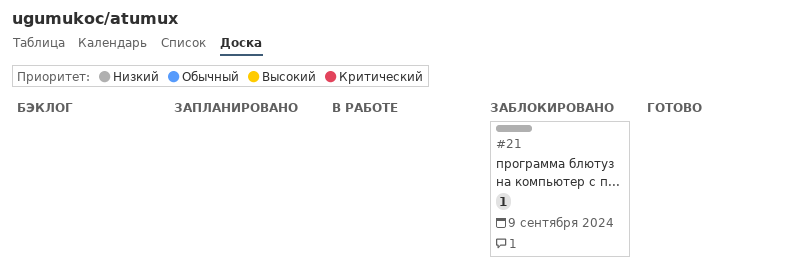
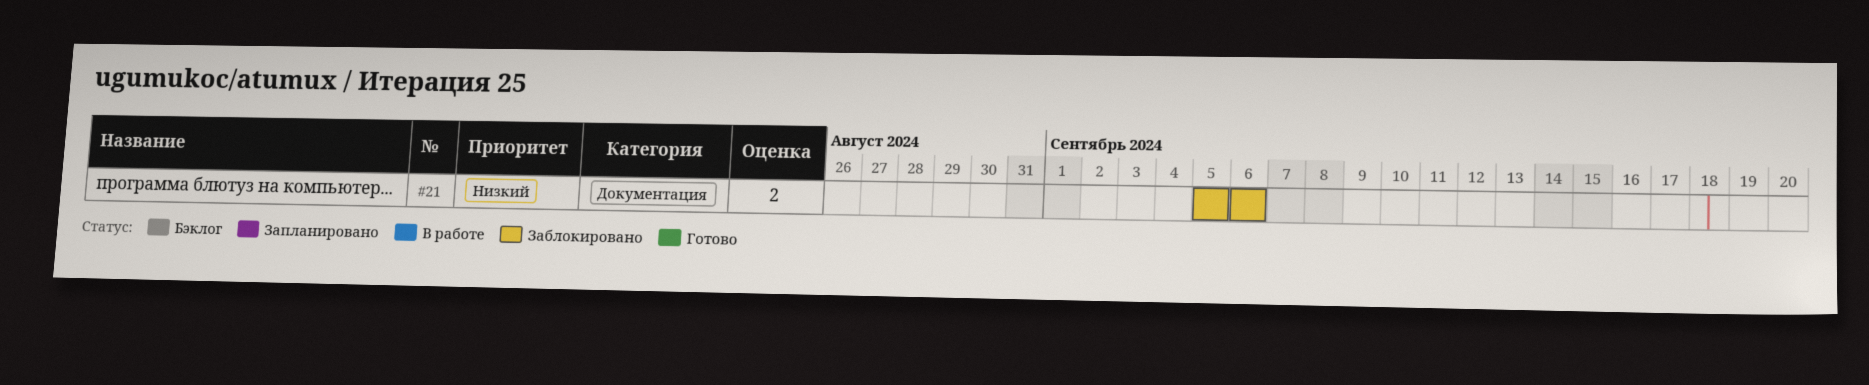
#21, estimate: 1 -> 2
#21, due: Sep 9 -> Sep 6

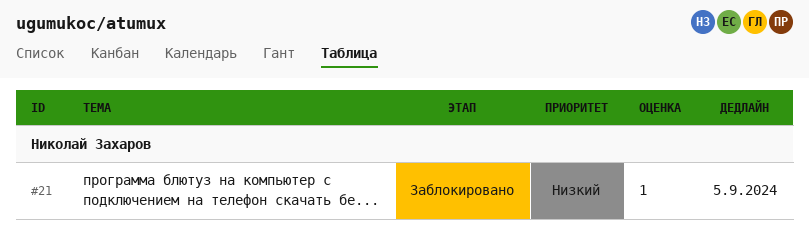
#21, estimate: 2 -> 1
#21, due: Sep 6 -> Sep 5

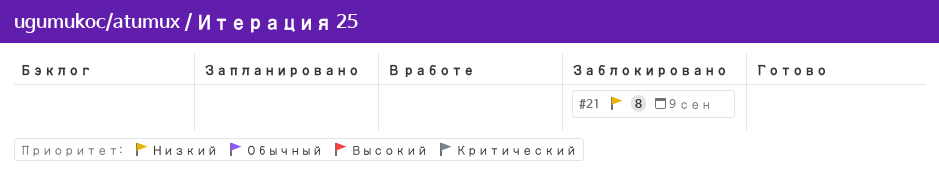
#21, estimate: 1 -> 8
#21, due: Sep 5 -> Sep 9

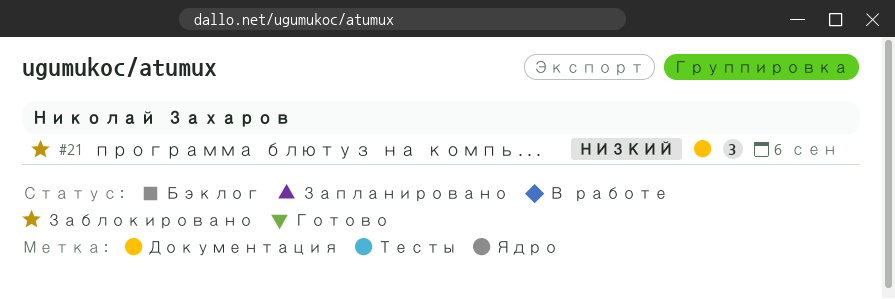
#21, estimate: 8 -> 3
#21, due: Sep 9 -> Sep 6

